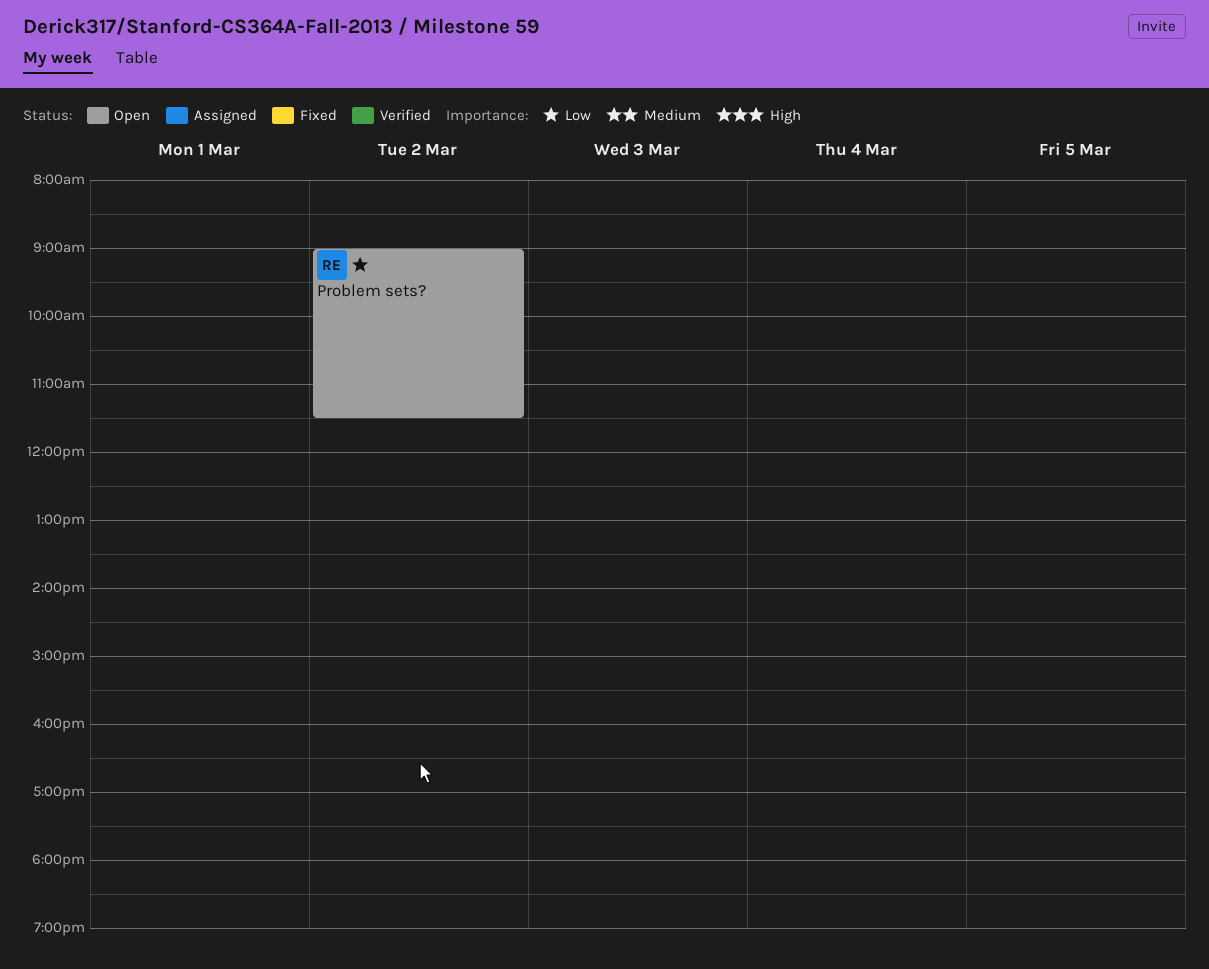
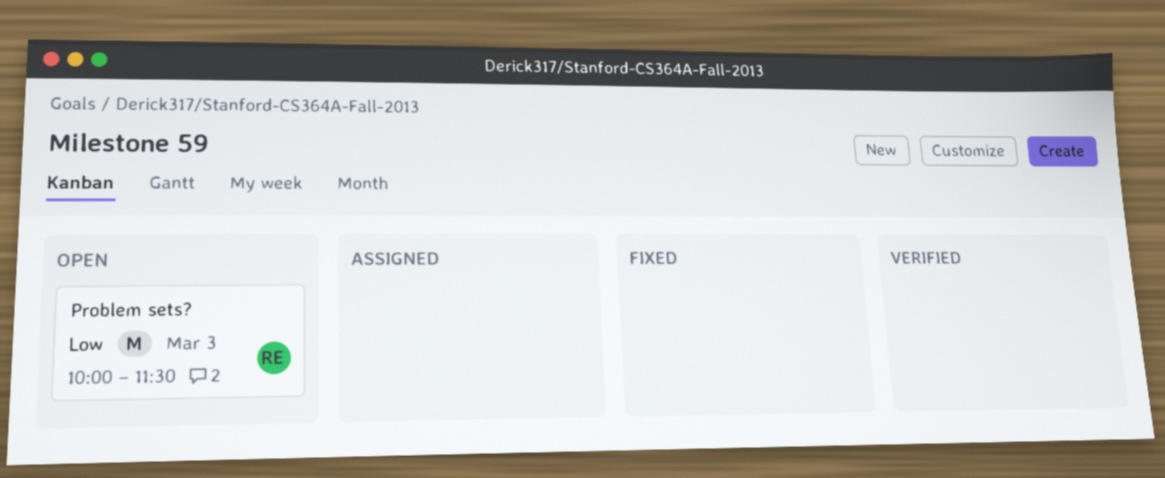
Problem sets?, day: Mar 2 -> Mar 3
Problem sets?, begins: 09:00 -> 10:00

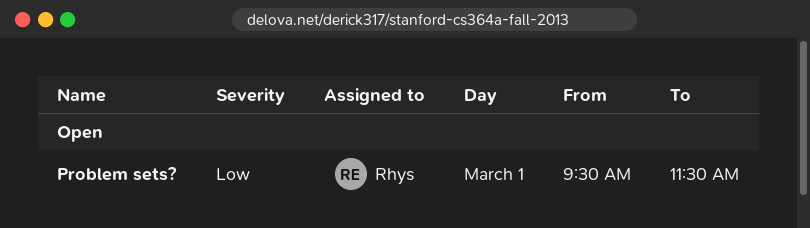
Problem sets?, day: Mar 3 -> Mar 1
Problem sets?, begins: 10:00 -> 09:30

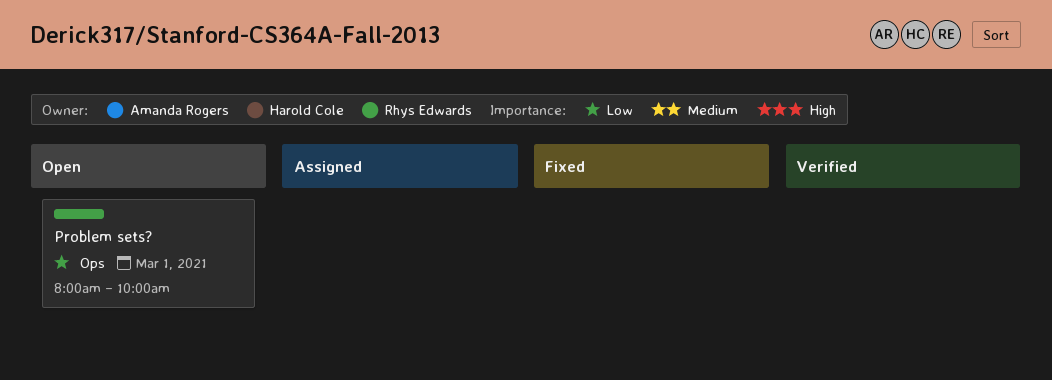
Problem sets?, begins: 09:30 -> 08:00
Problem sets?, ends: 11:30 -> 10:00

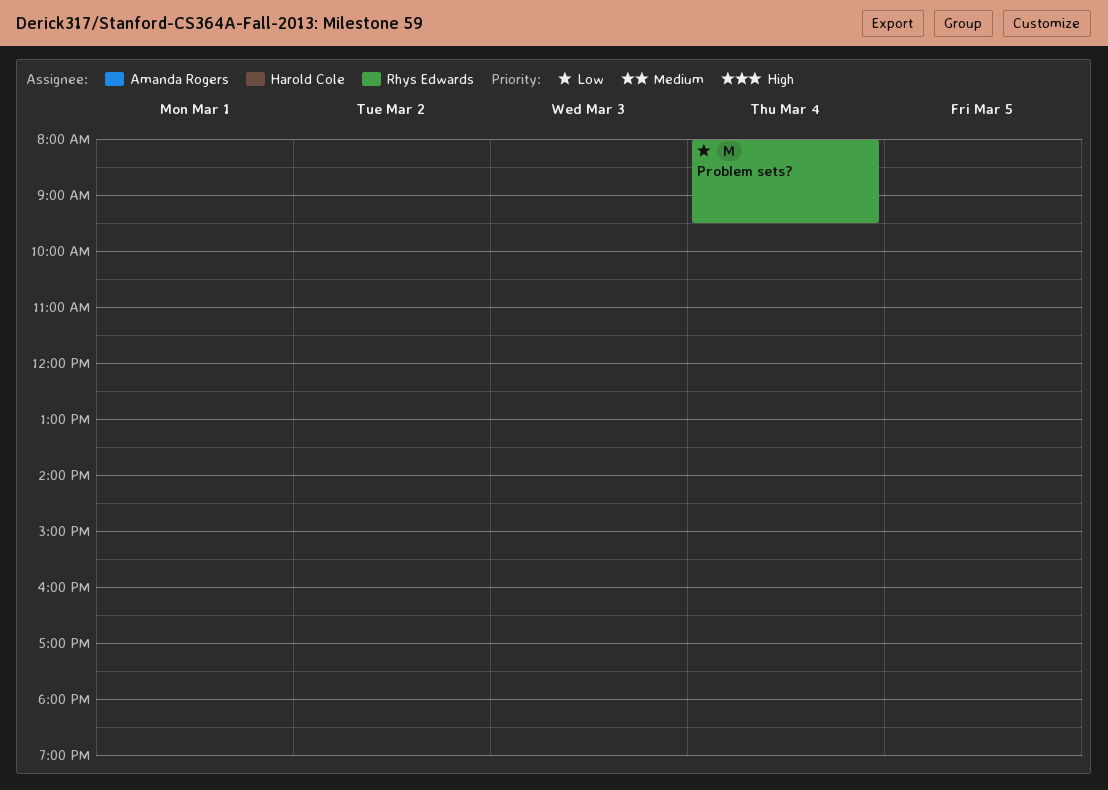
Problem sets?, day: Mar 1 -> Mar 4
Problem sets?, ends: 10:00 -> 09:30

